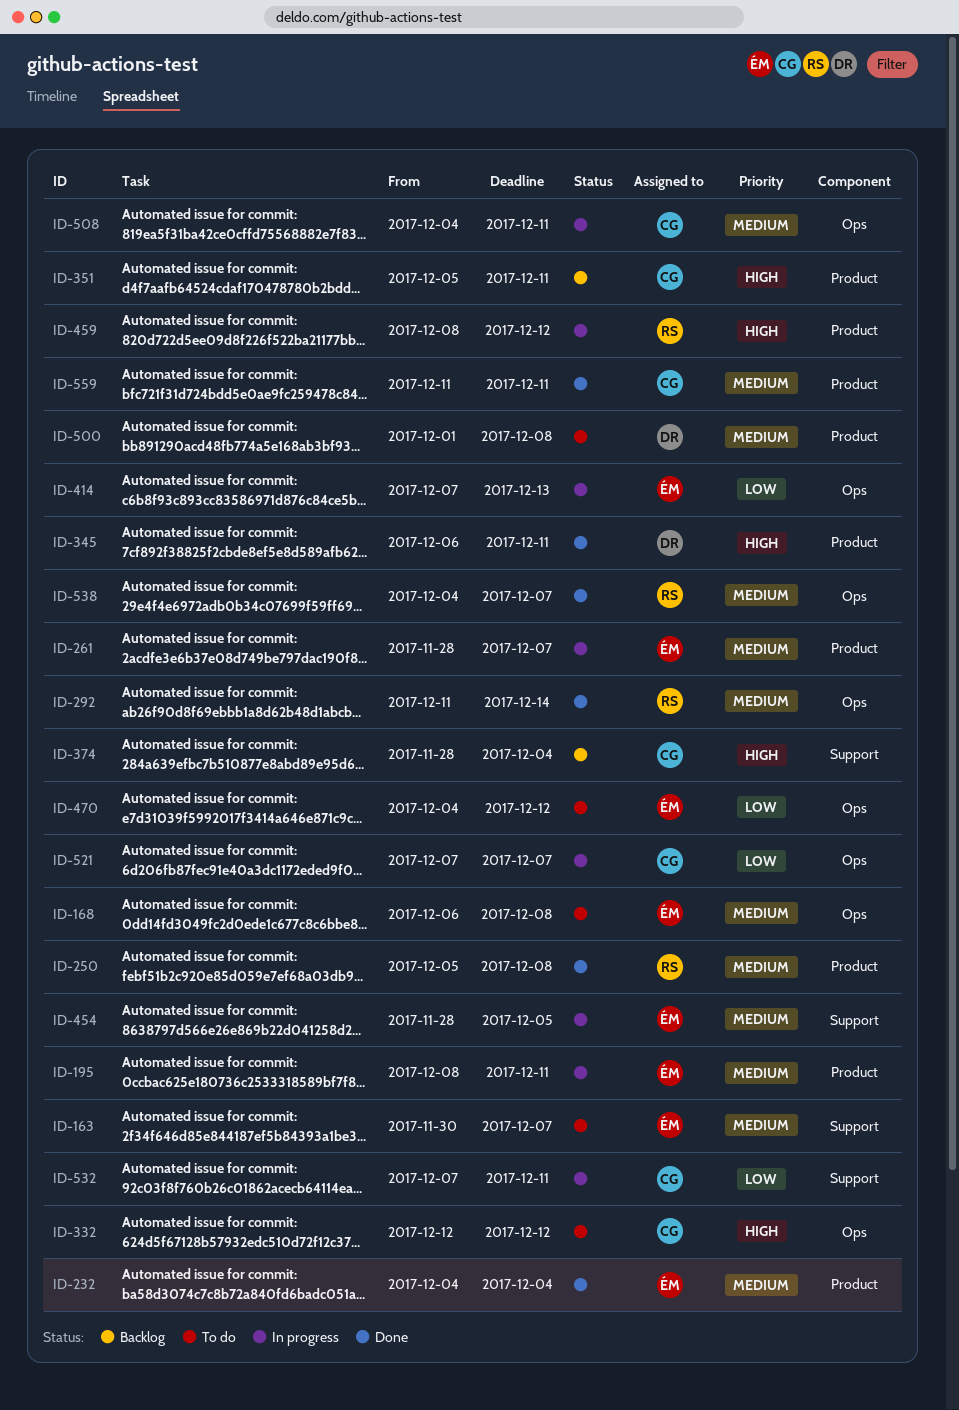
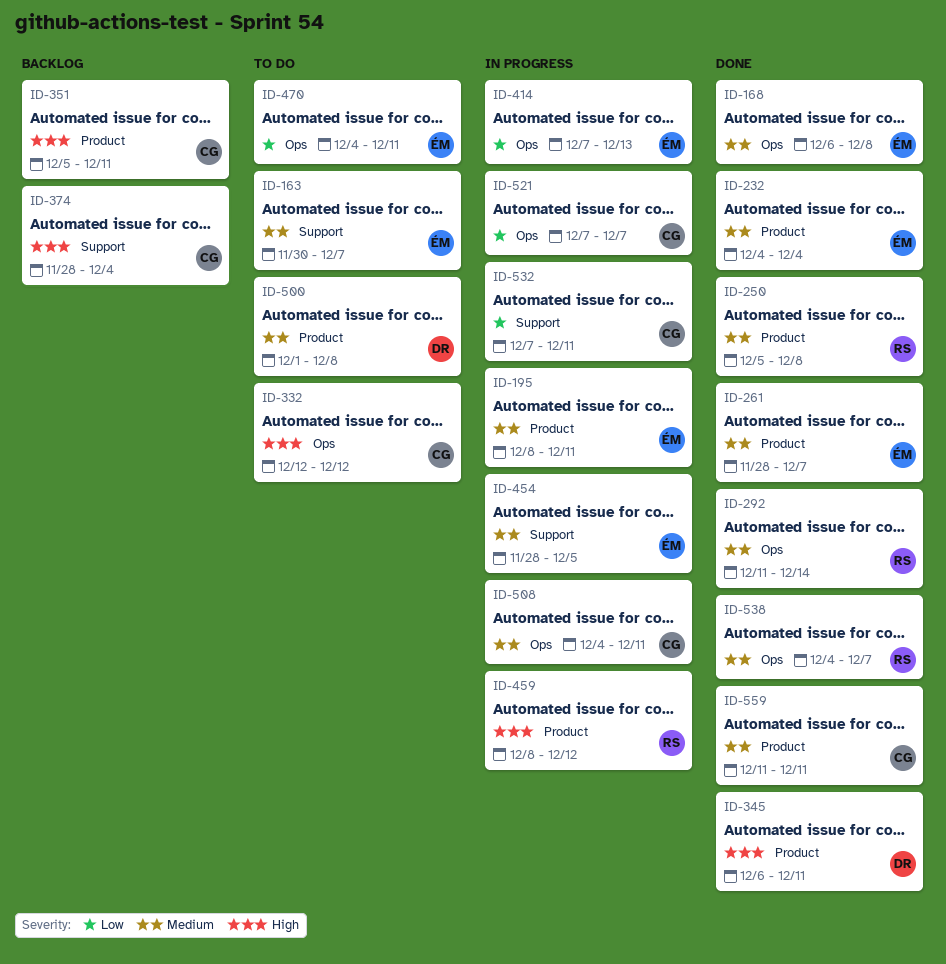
ID-168, status: To do -> Done
ID-261, status: In progress -> Done
ID-470, due: Dec 12 -> Dec 11

